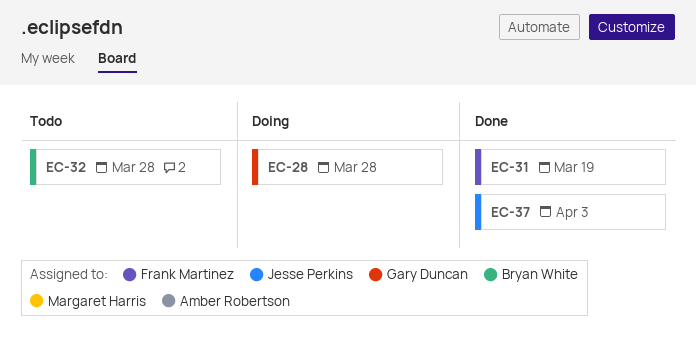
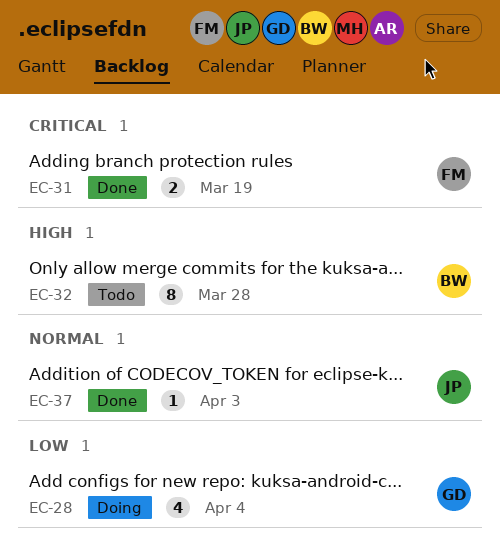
EC-28, due: Mar 28 -> Apr 4

